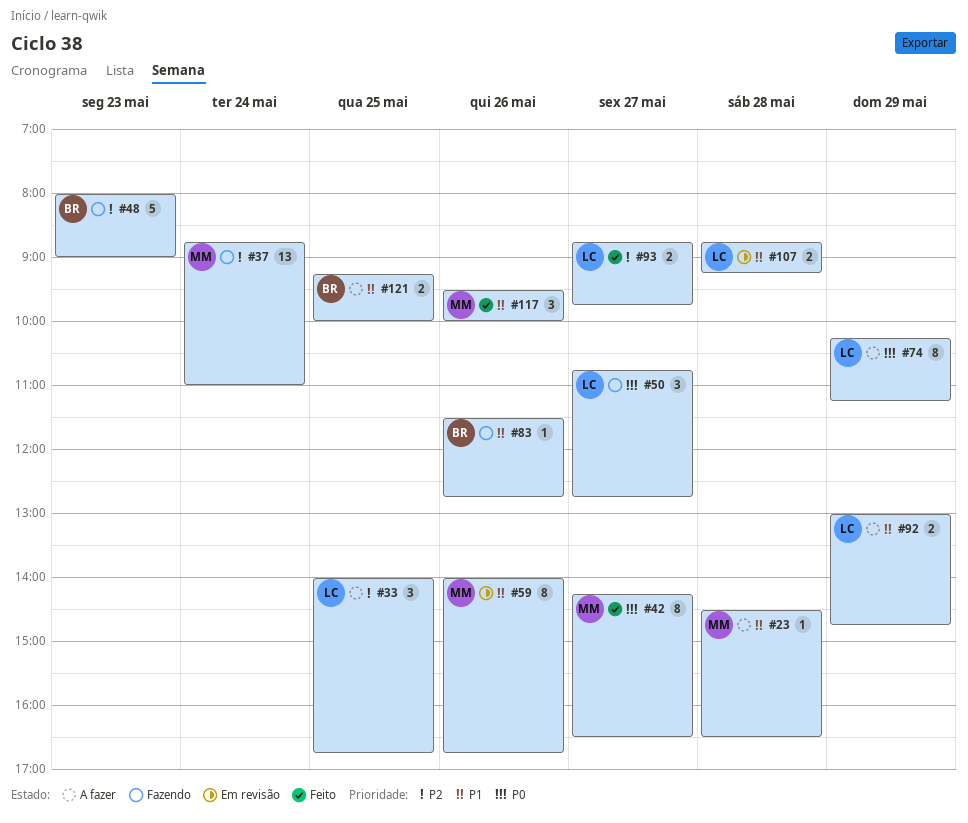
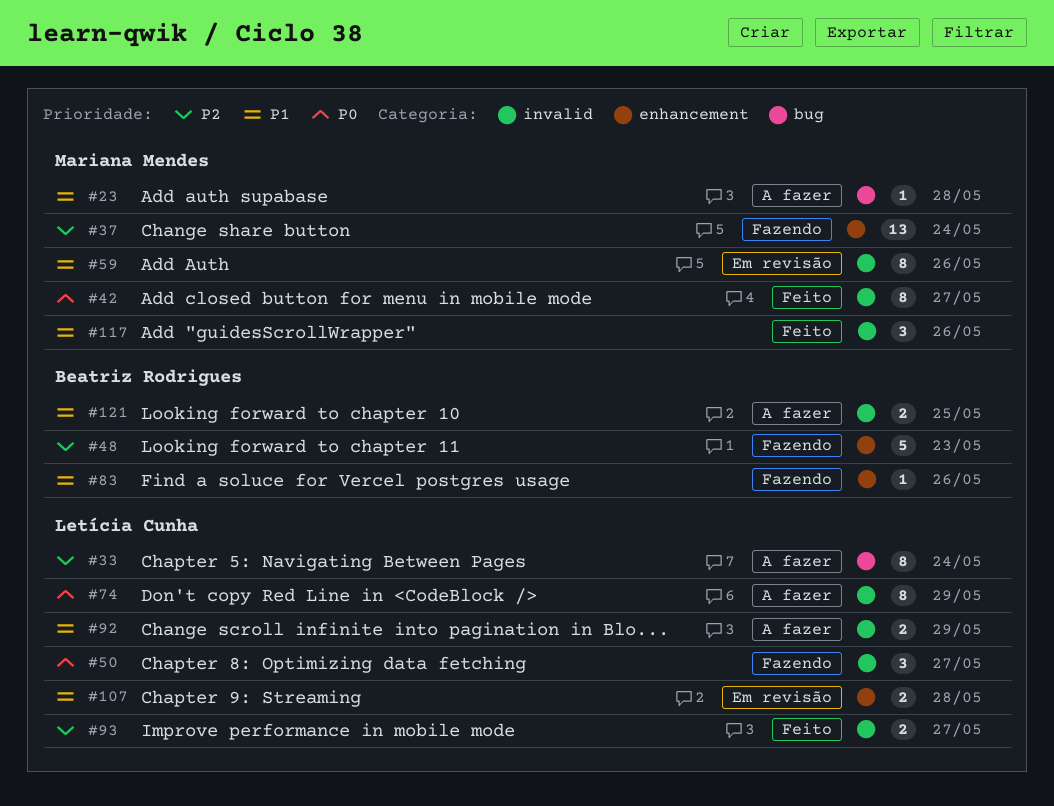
#33, estimate: 3 -> 8
#33, day: May 25 -> May 24

